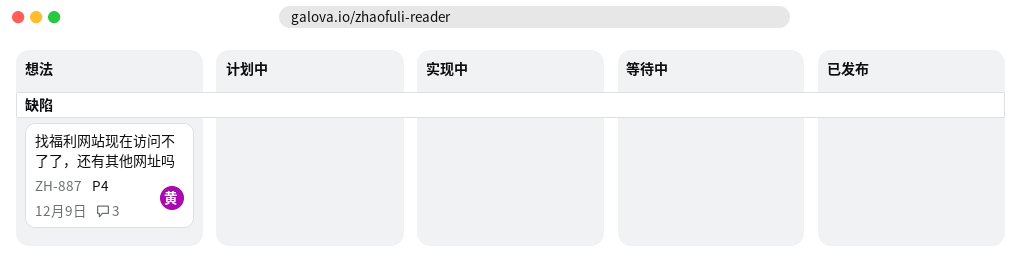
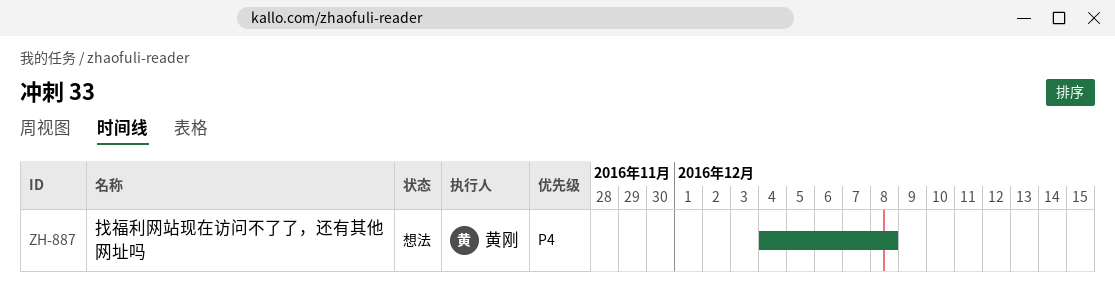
ZH-887, due: Dec 9 -> Dec 8

